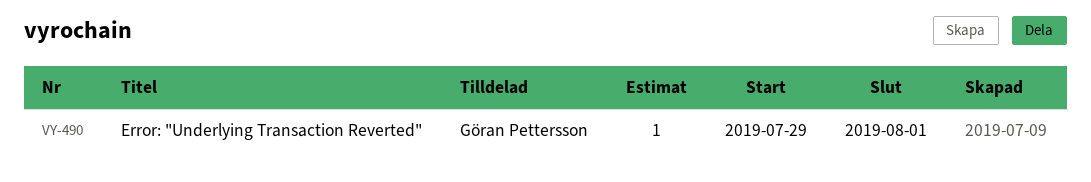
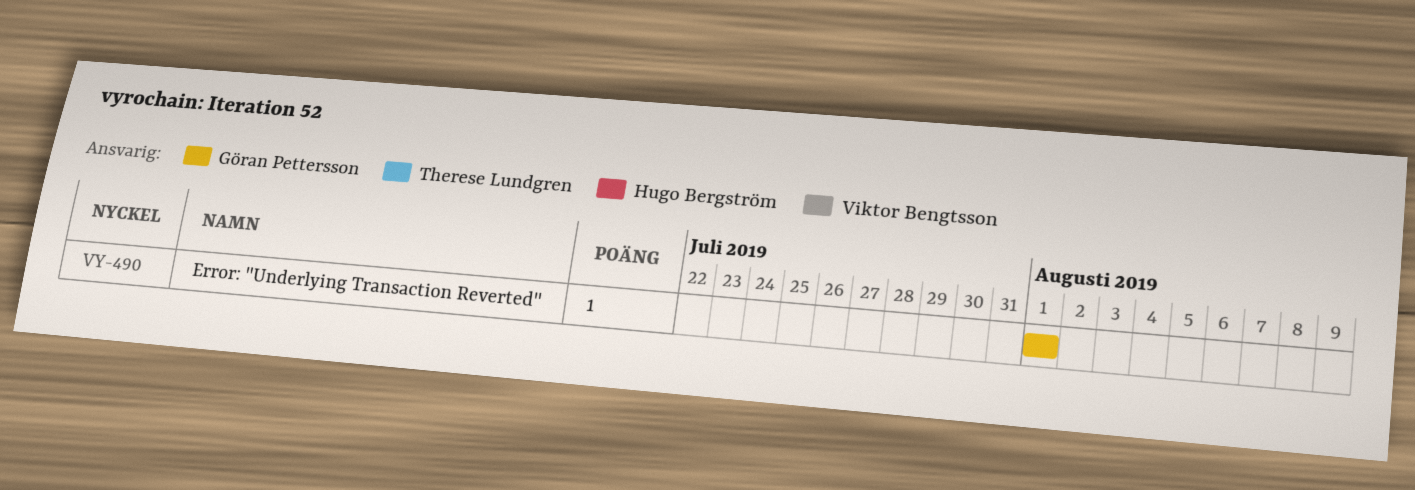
VY-490, start: Jul 29 -> Aug 1

